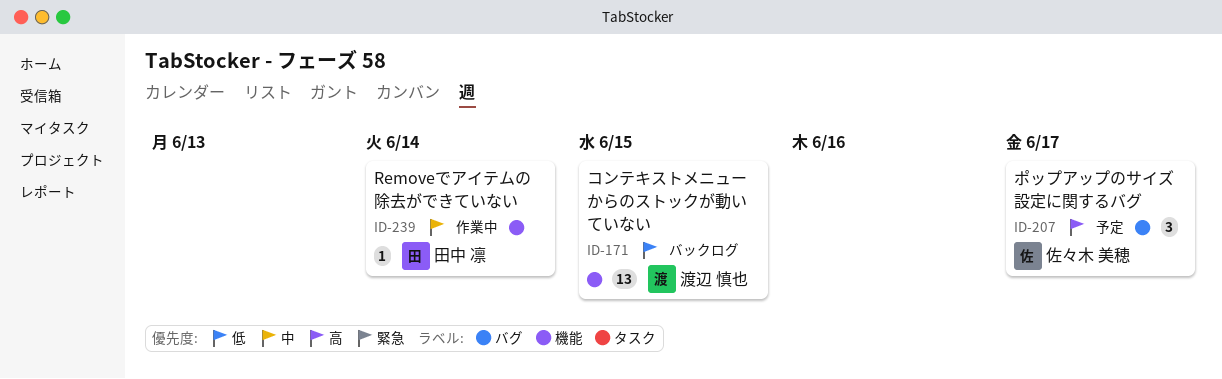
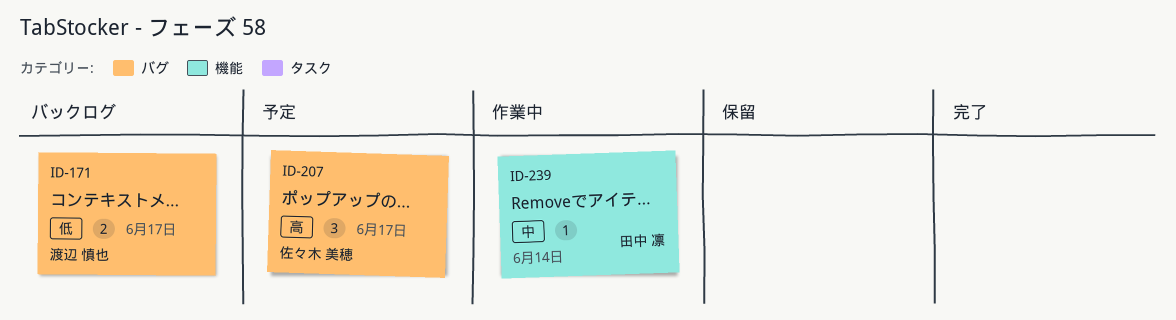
ID-171, label: 機能 -> バグ
ID-171, estimate: 13 -> 2
ID-171, due: Jun 15 -> Jun 17

